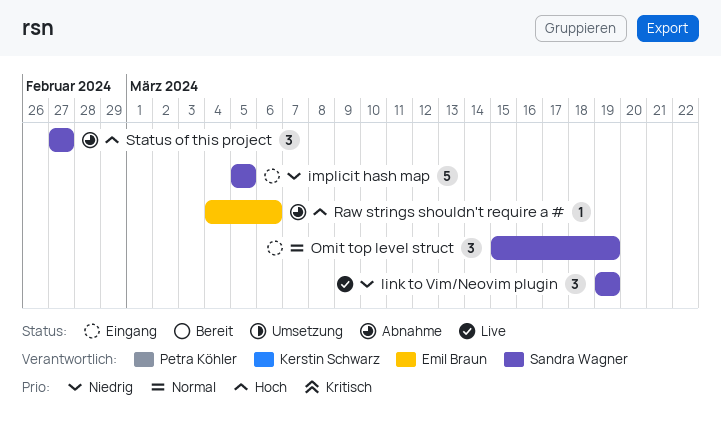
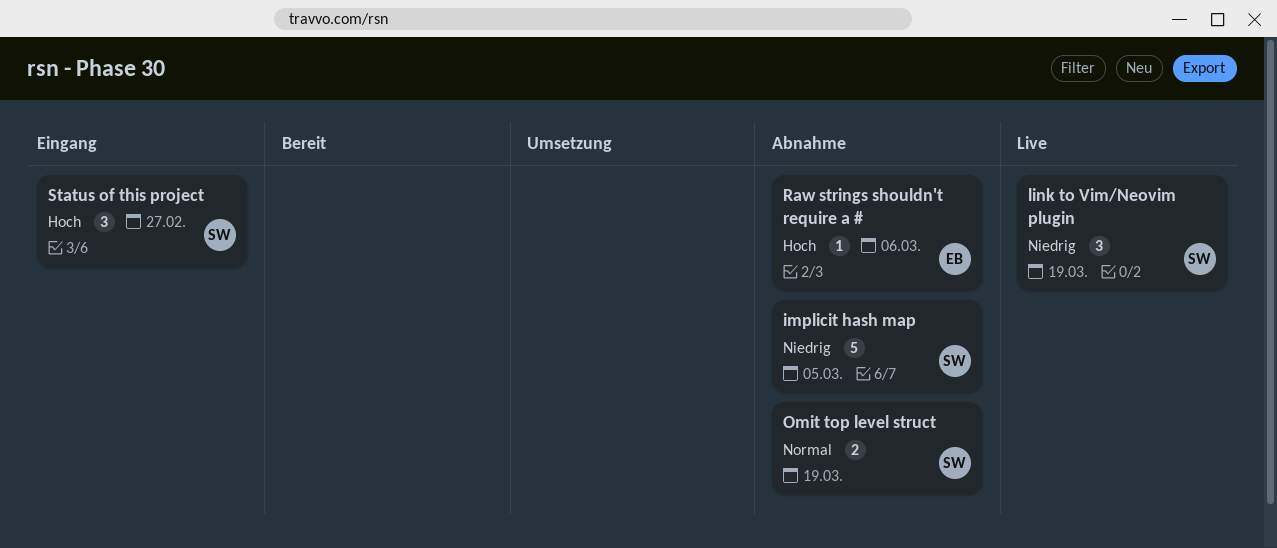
implicit hash map, status: Eingang -> Abnahme
Omit top level struct, status: Eingang -> Abnahme
Omit top level struct, estimate: 3 -> 2
Status of this project, status: Abnahme -> Eingang

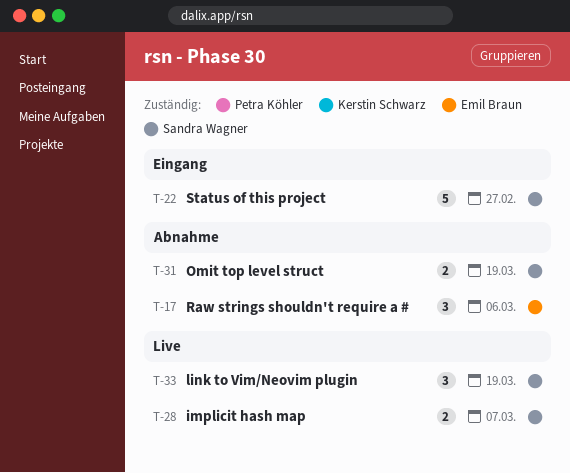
implicit hash map, status: Abnahme -> Live
implicit hash map, estimate: 5 -> 2
implicit hash map, due: Mar 5 -> Mar 7
Raw strings shouldn't require a #, estimate: 1 -> 3
Status of this project, estimate: 3 -> 5

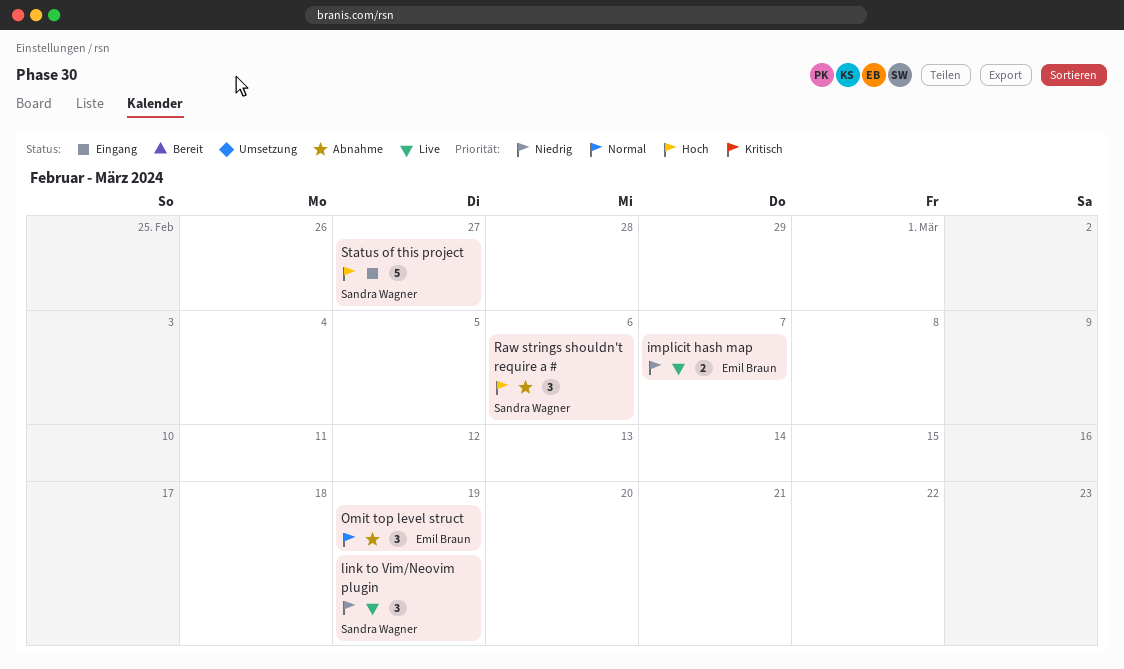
implicit hash map, owner: Sandra Wagner -> Emil Braun
Omit top level struct, owner: Sandra Wagner -> Emil Braun
Omit top level struct, estimate: 2 -> 3
Raw strings shouldn't require a #, owner: Emil Braun -> Sandra Wagner

